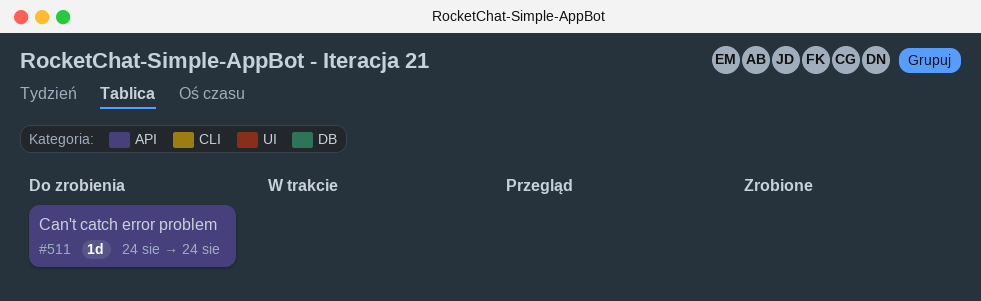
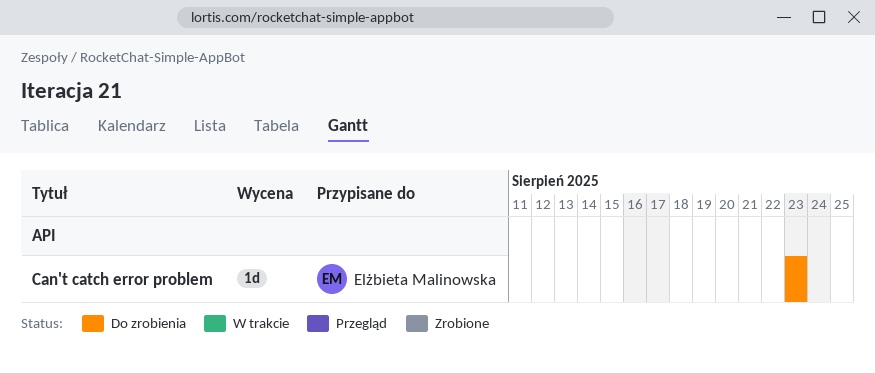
Can't catch error problem, start: Aug 24 -> Aug 23
Can't catch error problem, due: Aug 24 -> Aug 23

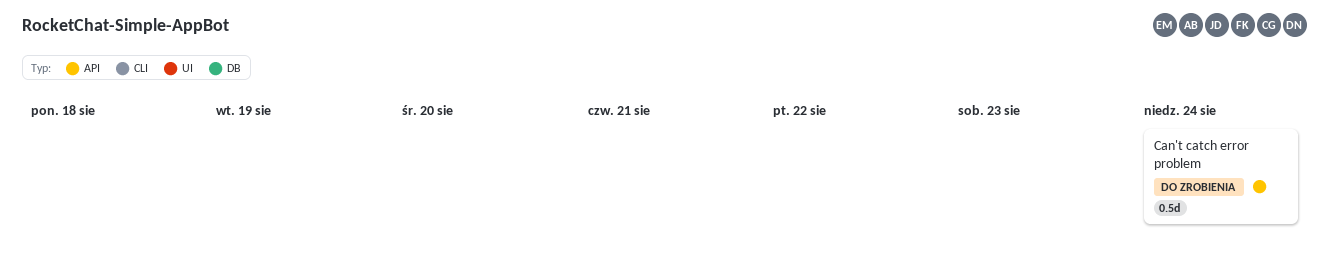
Can't catch error problem, estimate: 1d -> 0.5d
Can't catch error problem, due: Aug 23 -> Aug 24

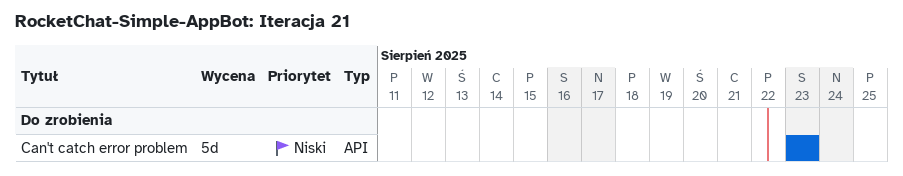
Can't catch error problem, estimate: 0.5d -> 5d
Can't catch error problem, due: Aug 24 -> Aug 23

